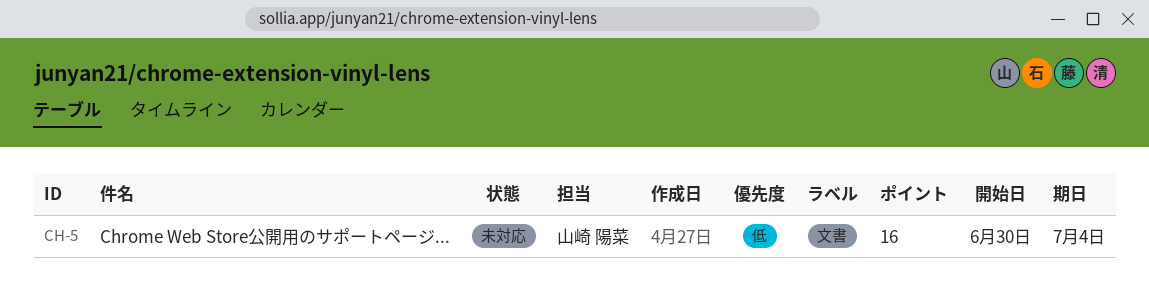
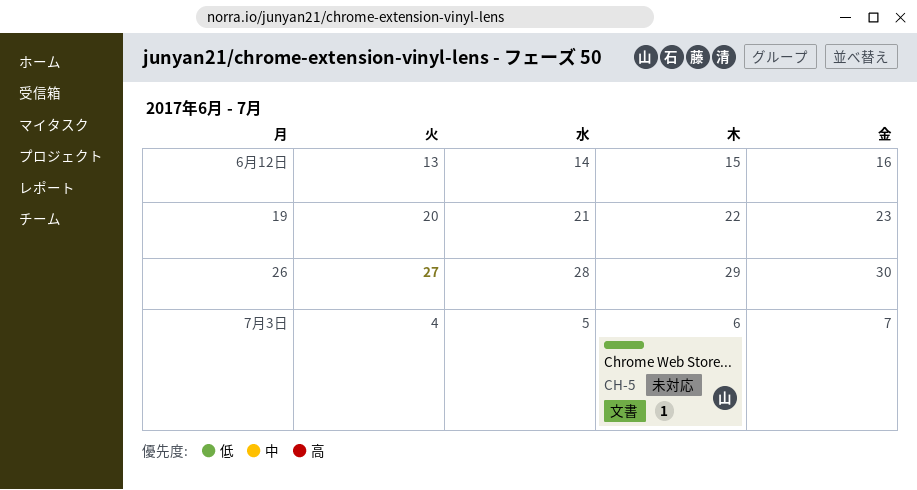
CH-5, estimate: 16 -> 1
CH-5, due: Jul 4 -> Jul 6

